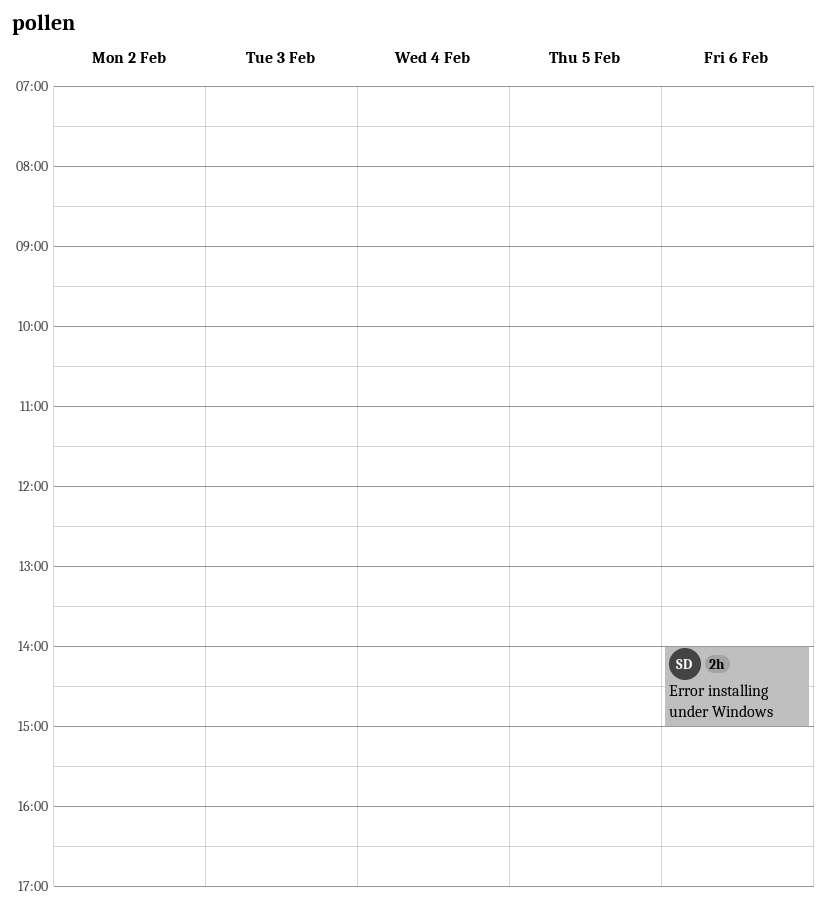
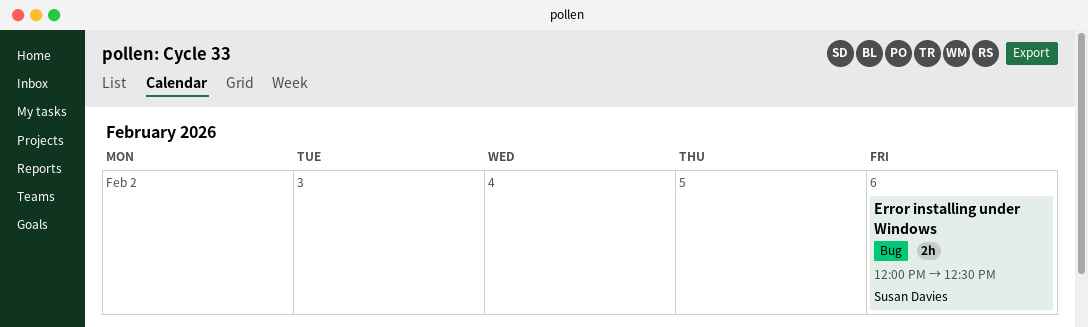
Error installing under Windows, begins: 14:00 -> 12:00
Error installing under Windows, ends: 15:00 -> 12:30

